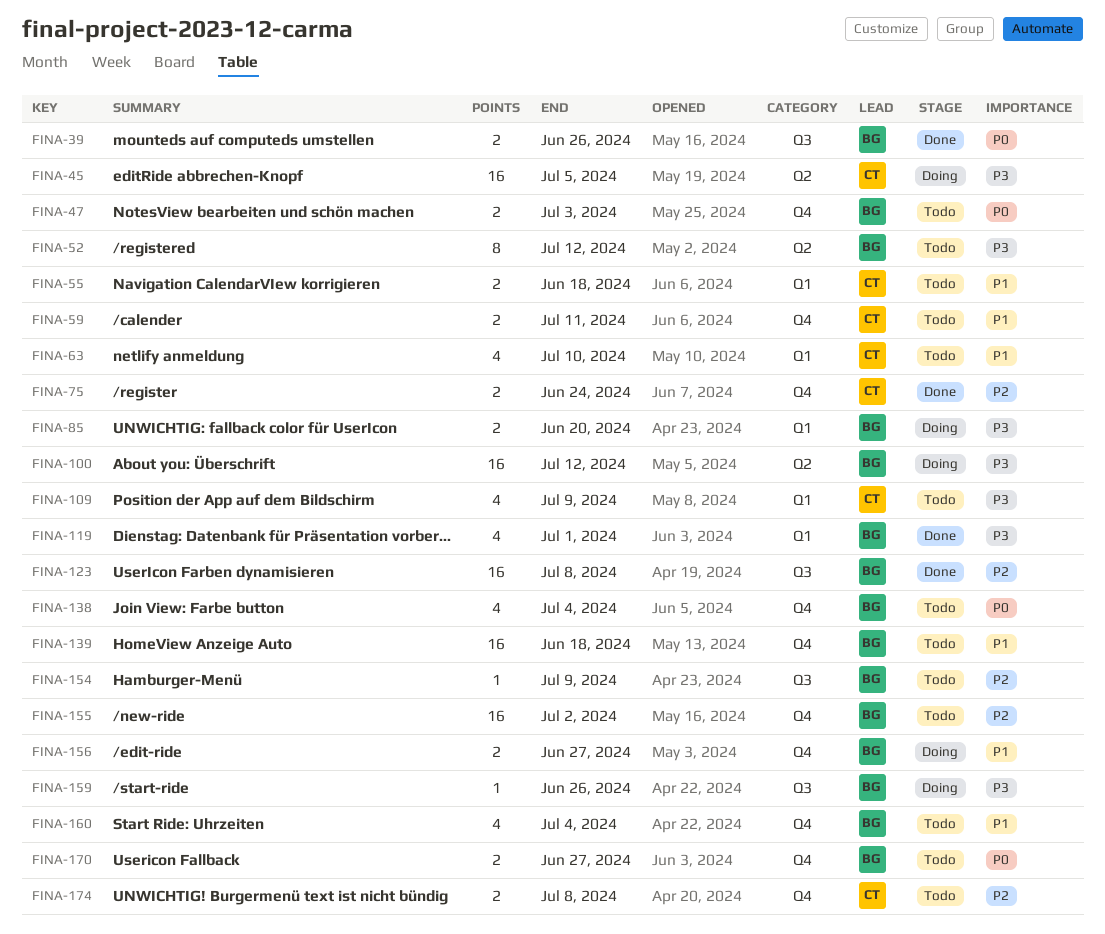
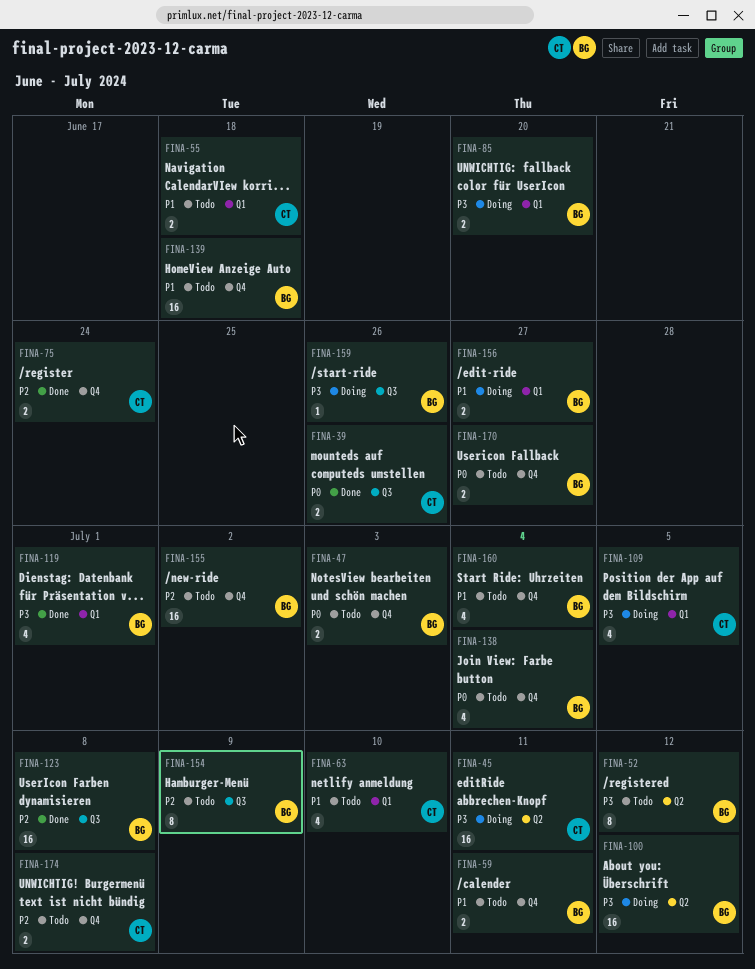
FINA-39, owner: BG -> CT
FINA-45, due: Jul 5 -> Jul 11
FINA-59, owner: CT -> BG
FINA-109, status: Todo -> Doing
FINA-109, due: Jul 9 -> Jul 5
FINA-154, estimate: 1 -> 8
FINA-156, label: Q4 -> Q1

